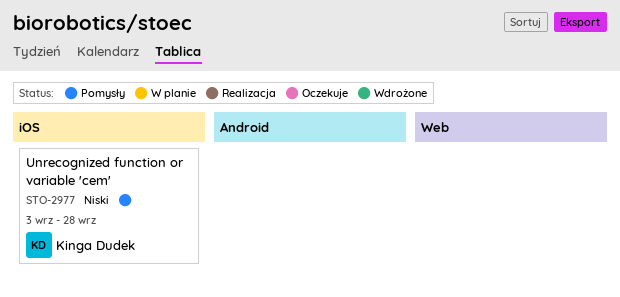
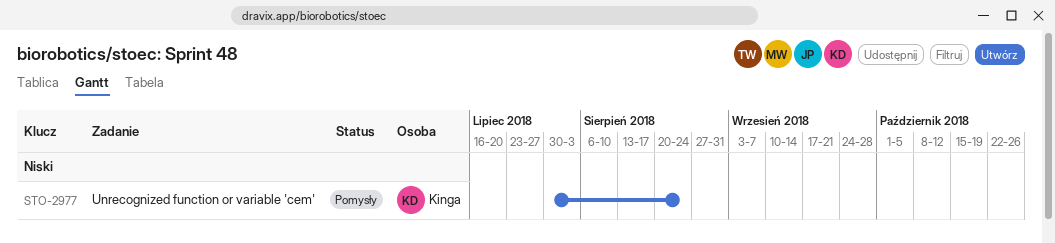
STO-2977, start: Sep 3 -> Jul 30
STO-2977, due: Sep 28 -> Aug 24

